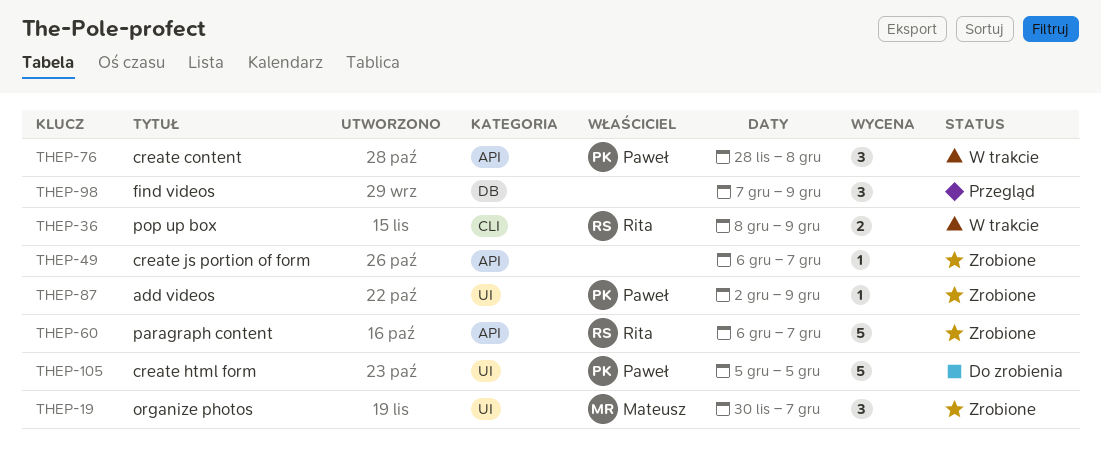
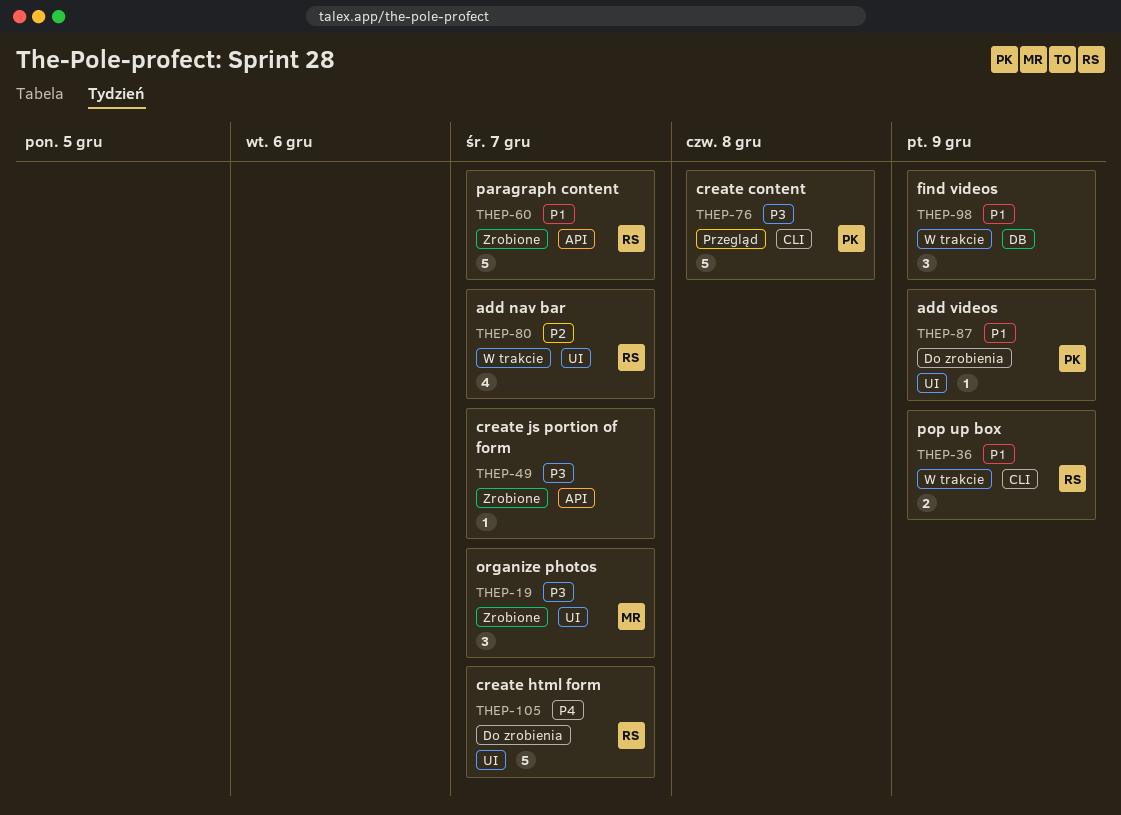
THEP-76, status: W trakcie -> Przegląd
THEP-76, label: API -> CLI
THEP-76, estimate: 3 -> 5
THEP-80: none -> present
THEP-87, status: Zrobione -> Do zrobienia
THEP-98, status: Przegląd -> W trakcie
THEP-105, owner: Paweł -> Rita
THEP-105, due: Dec 5 -> Dec 7

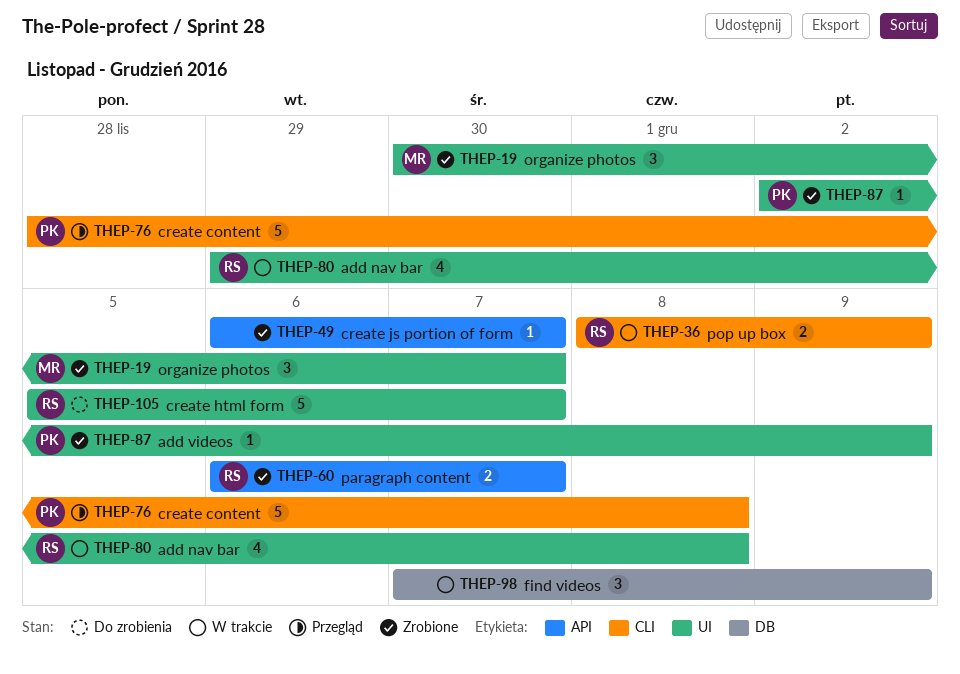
THEP-60, estimate: 5 -> 2
THEP-80, due: Dec 7 -> Dec 8
THEP-87, status: Do zrobienia -> Zrobione

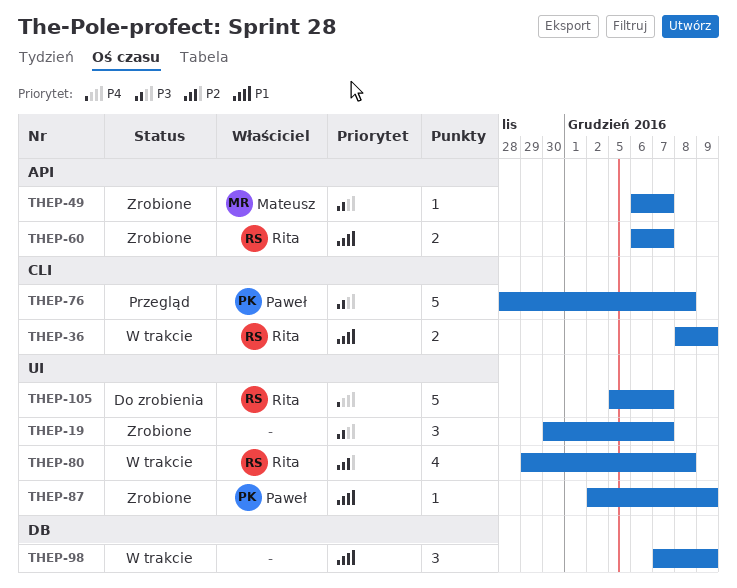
THEP-19, owner: Mateusz -> none
THEP-49, owner: none -> Mateusz

